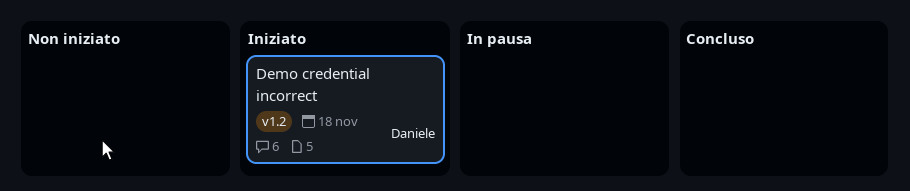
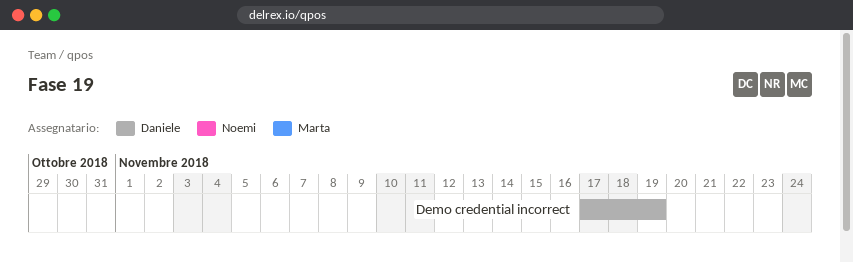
Demo credential incorrect, due: Nov 18 -> Nov 19

